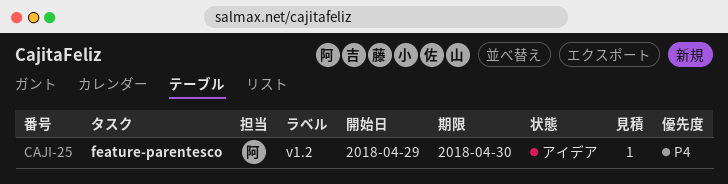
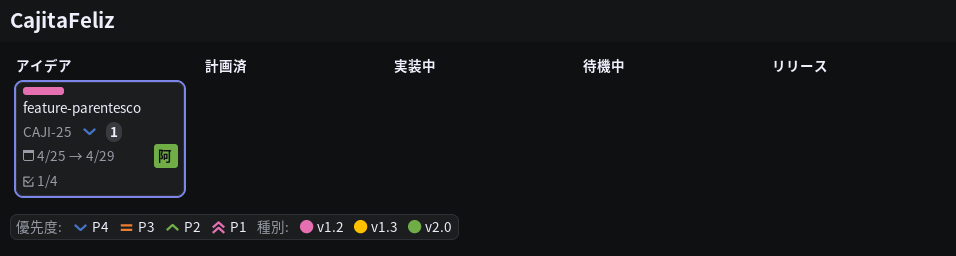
CAJI-25, start: Apr 29 -> Apr 25
CAJI-25, due: Apr 30 -> Apr 29

